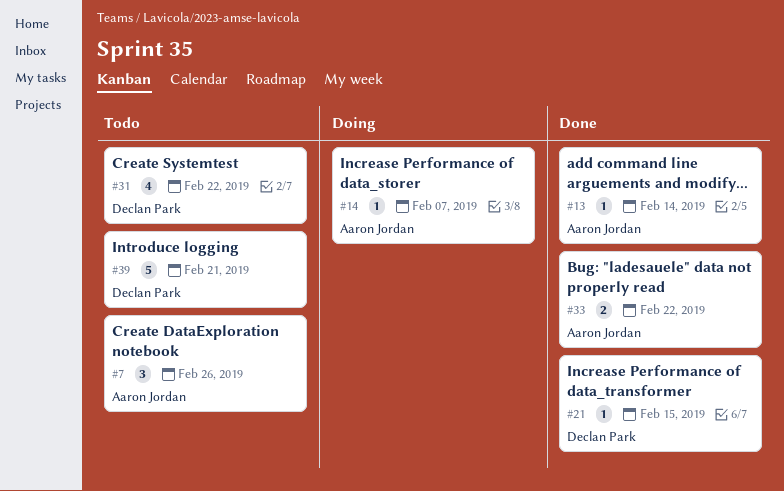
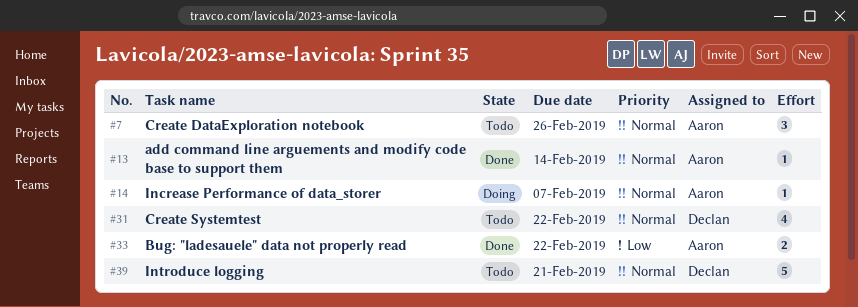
#21: present -> none

